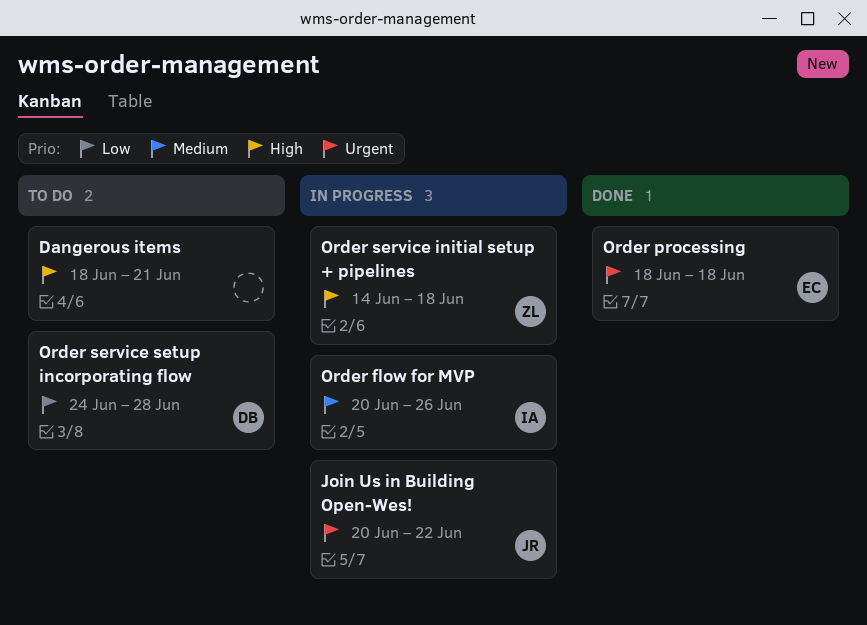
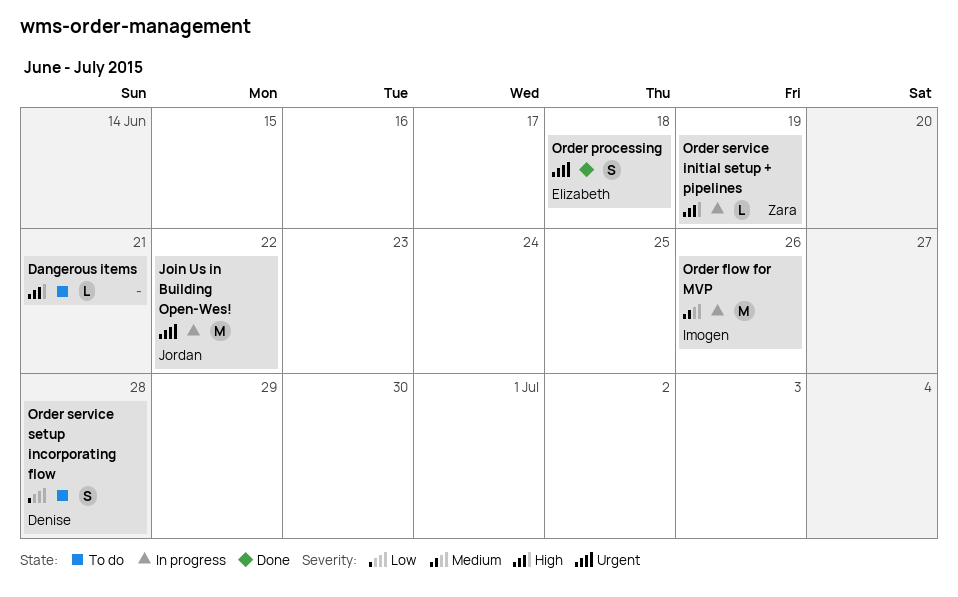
Order service initial setup + pipelines, due: Jun 18 -> Jun 19

